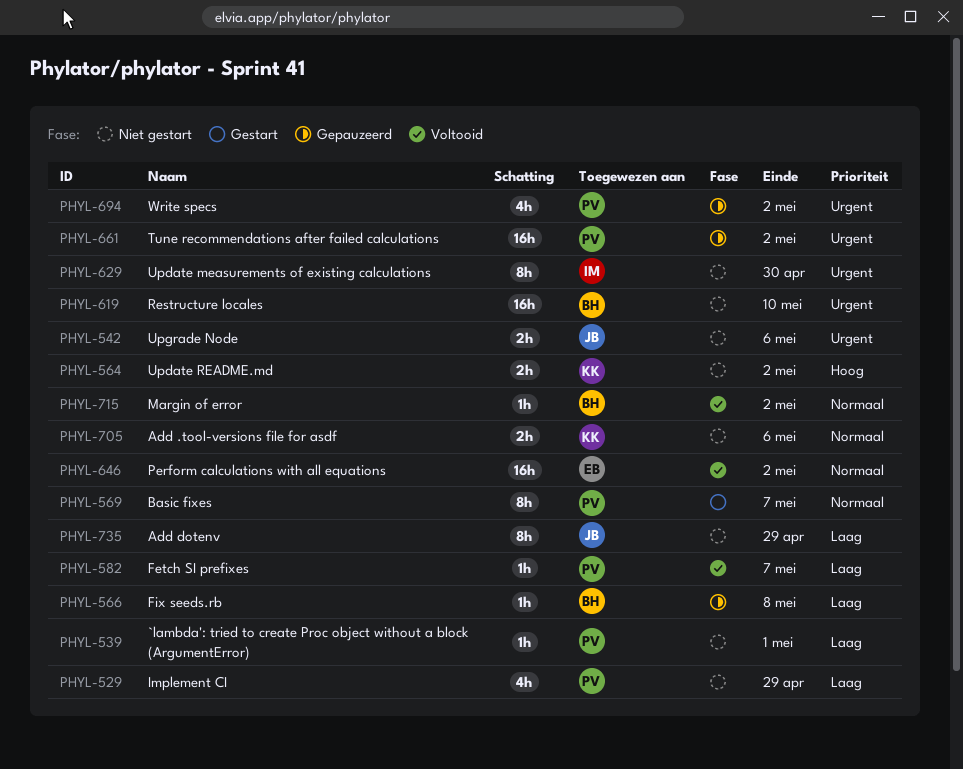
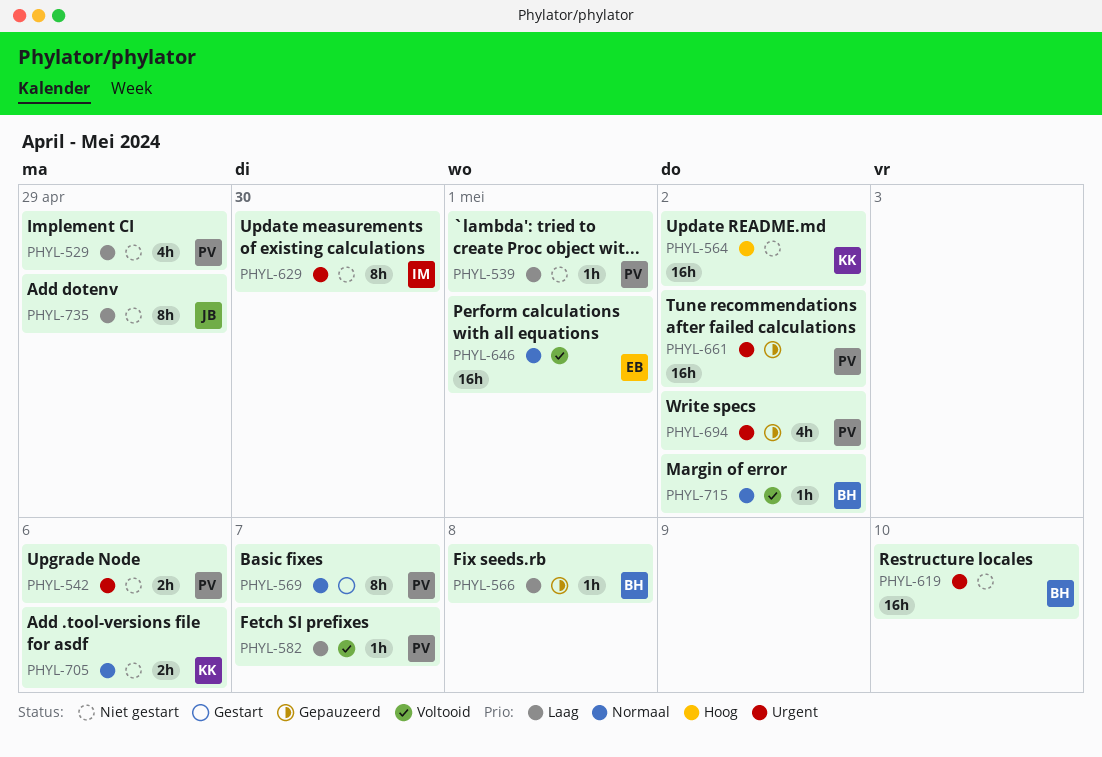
PHYL-542, owner: JB -> PV
PHYL-564, estimate: 2h -> 16h
PHYL-646, due: May 2 -> May 1

